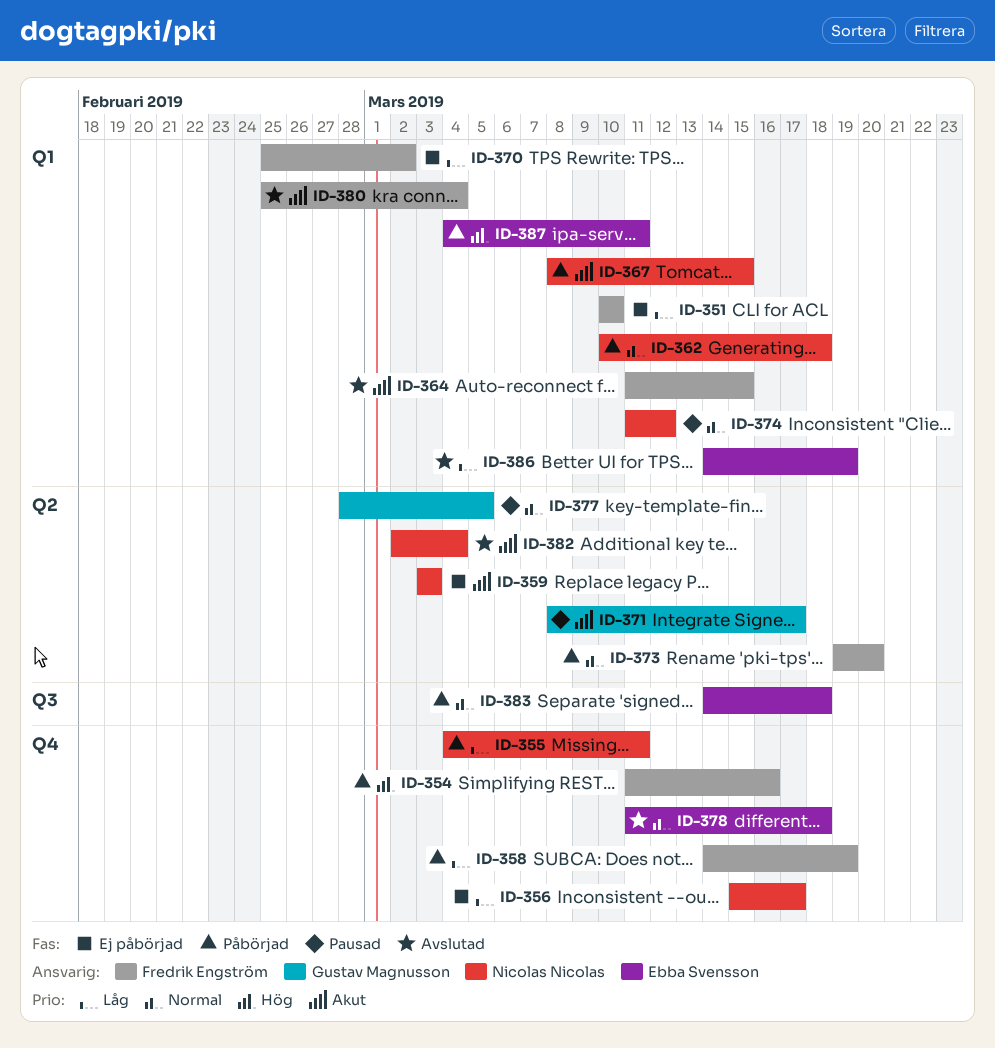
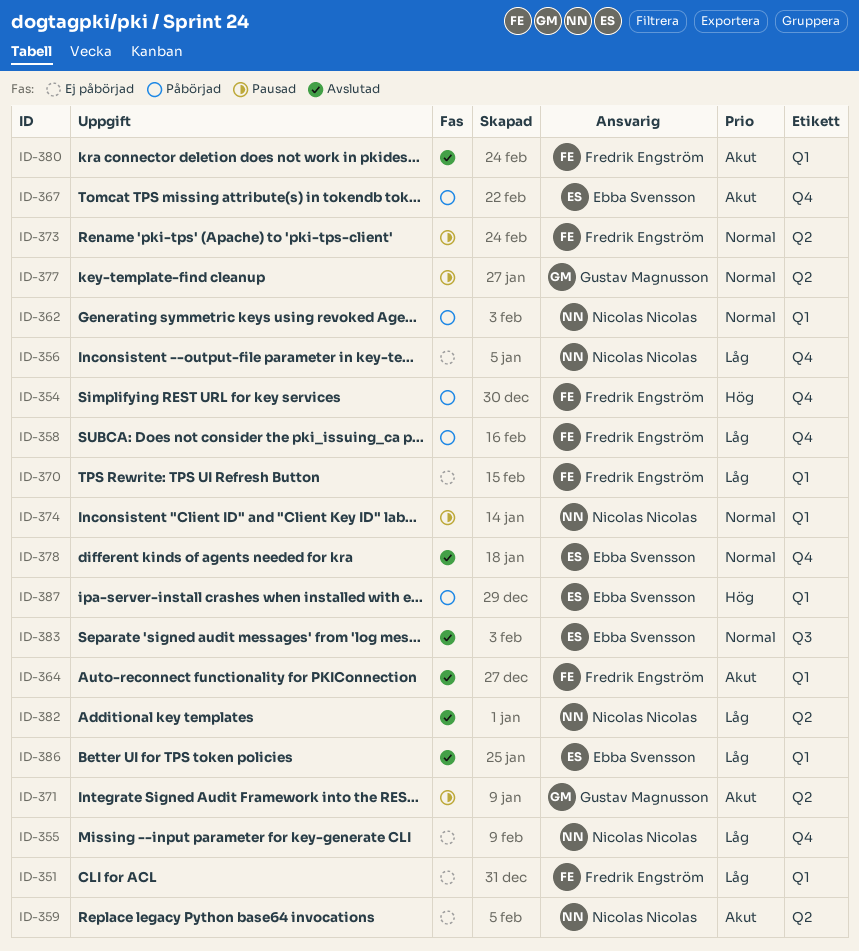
ID-355, status: Påbörjad -> Ej påbörjad
ID-367, owner: Nicolas Nicolas -> Ebba Svensson
ID-367, label: Q1 -> Q4
ID-373, status: Påbörjad -> Pausad
ID-382, priority: Akut -> Låg
ID-383, status: Påbörjad -> Avslutad

